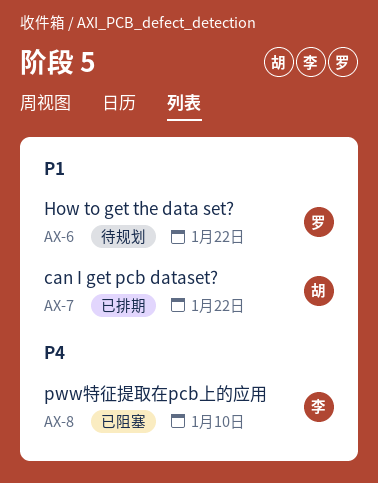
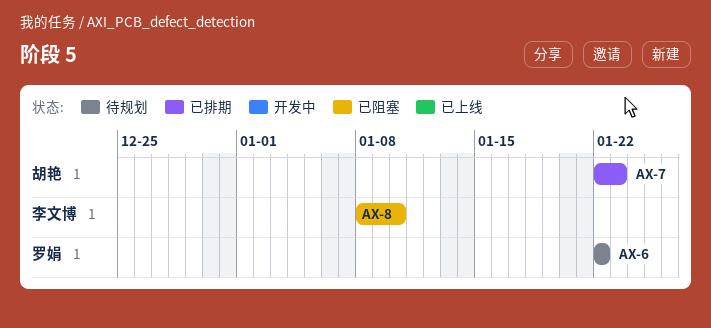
AX-7, due: Jan 22 -> Jan 23

